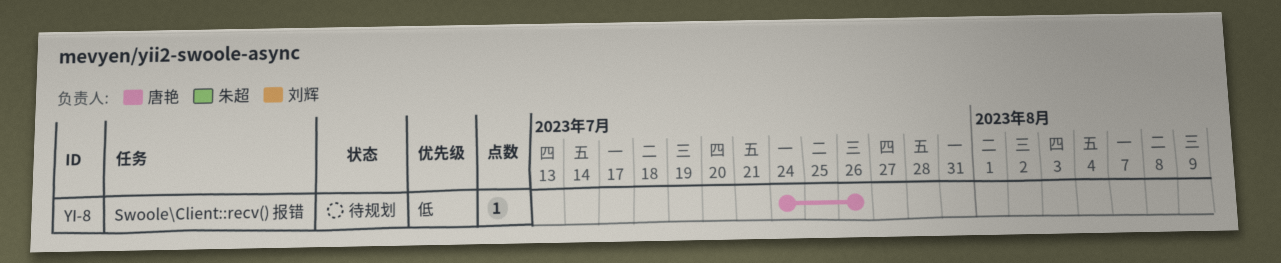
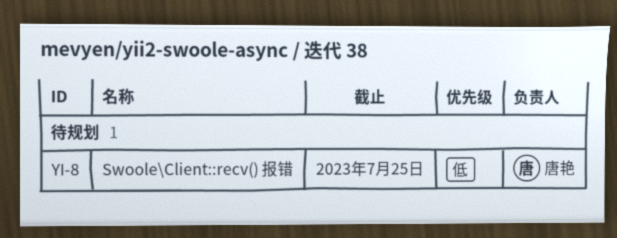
YI-8, due: Jul 26 -> Jul 25

